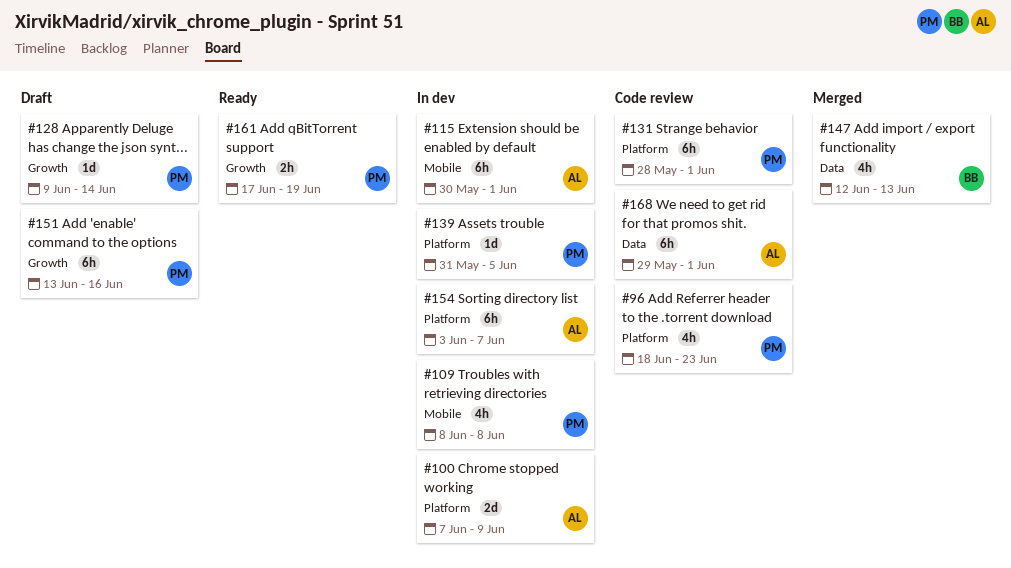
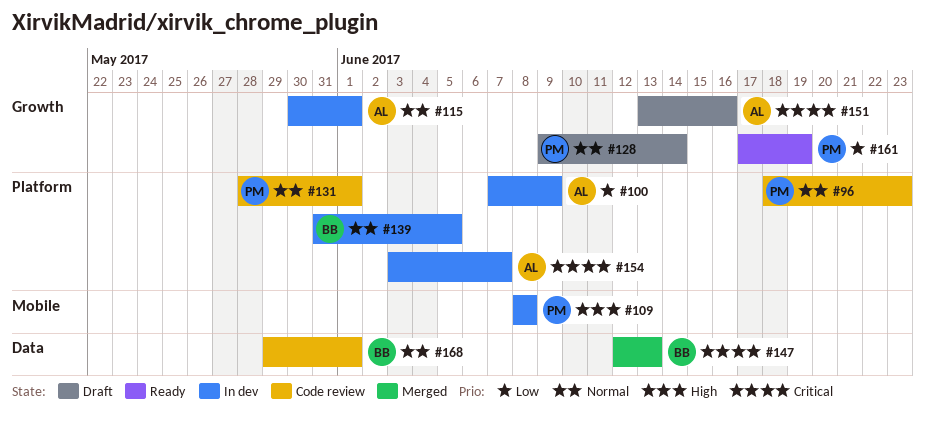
#115, label: Mobile -> Growth
#139, owner: PM -> BB
#151, owner: PM -> AL
#168, owner: AL -> BB

